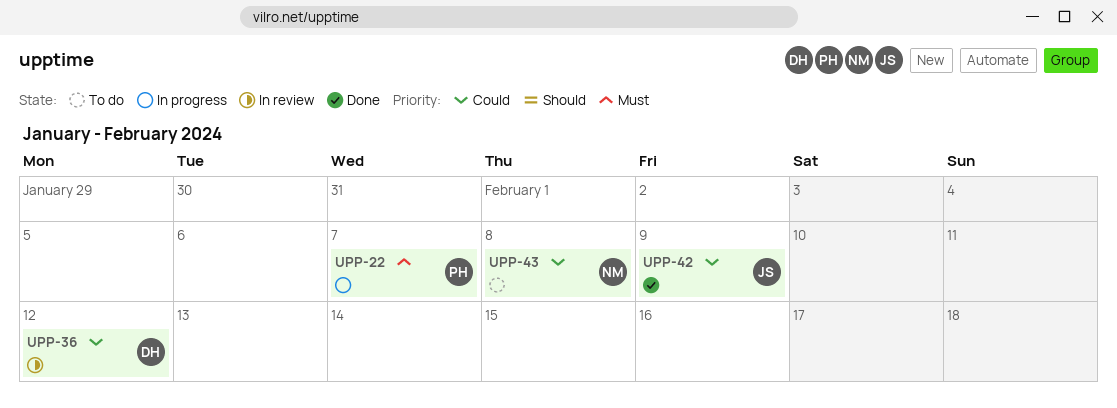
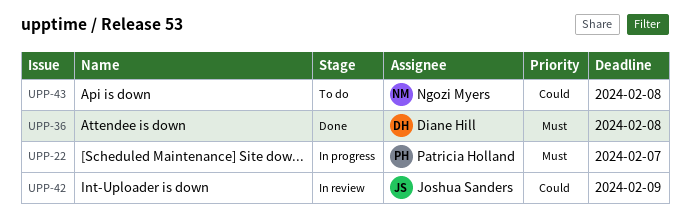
UPP-36, status: In review -> Done
UPP-36, priority: Could -> Must
UPP-36, due: Feb 12 -> Feb 8
UPP-42, status: Done -> In review

